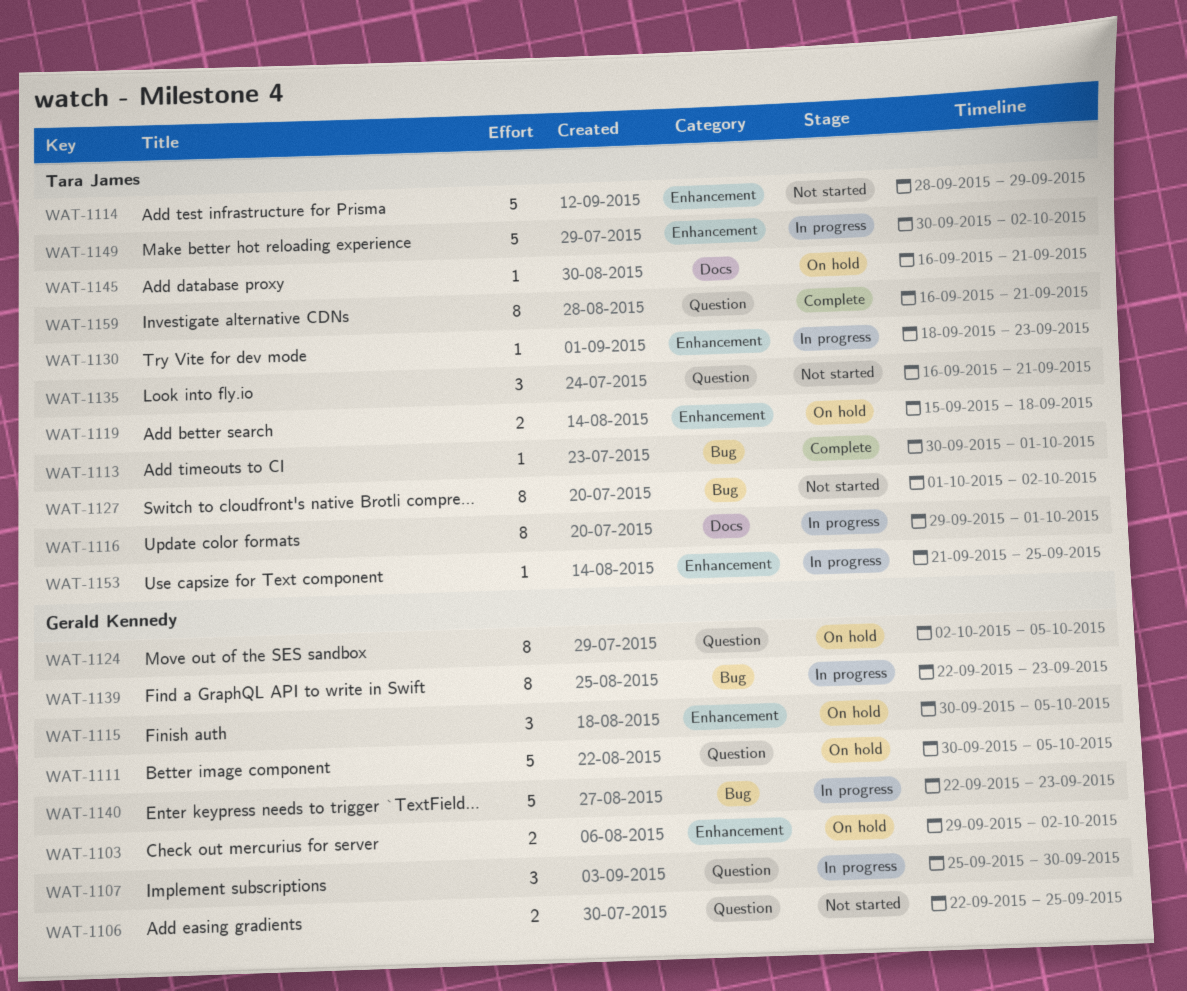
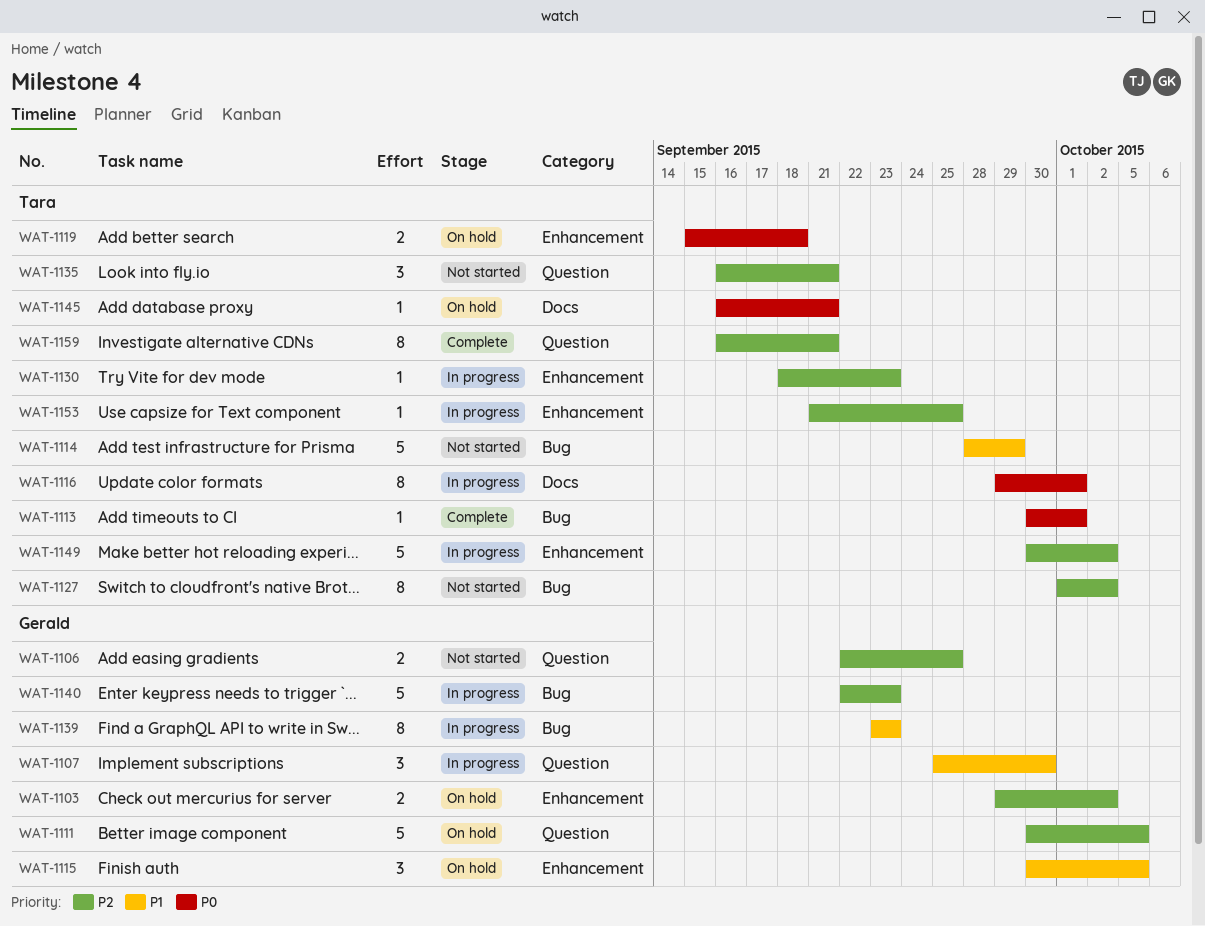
WAT-1114, label: Enhancement -> Bug
WAT-1124: present -> none
WAT-1139, start: Sep 22 -> Sep 23

